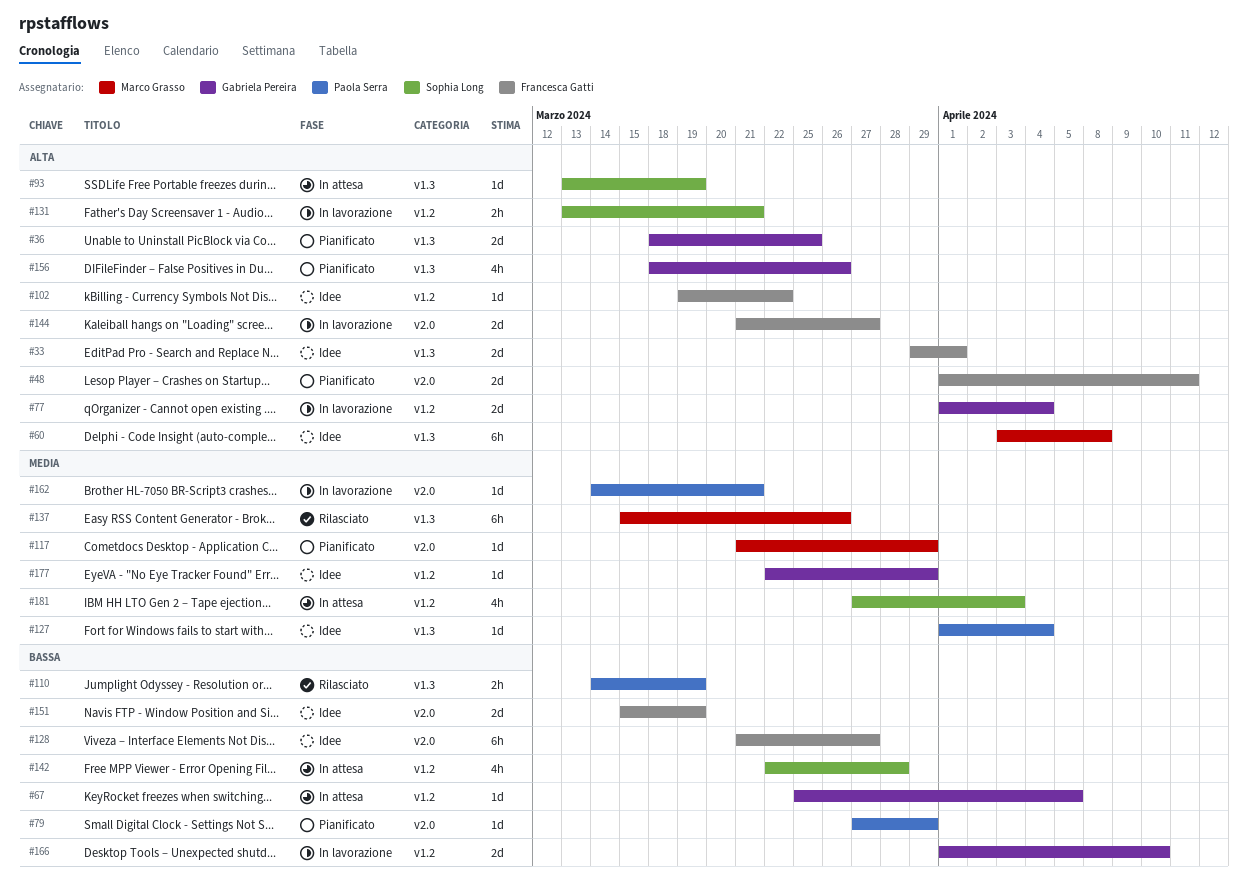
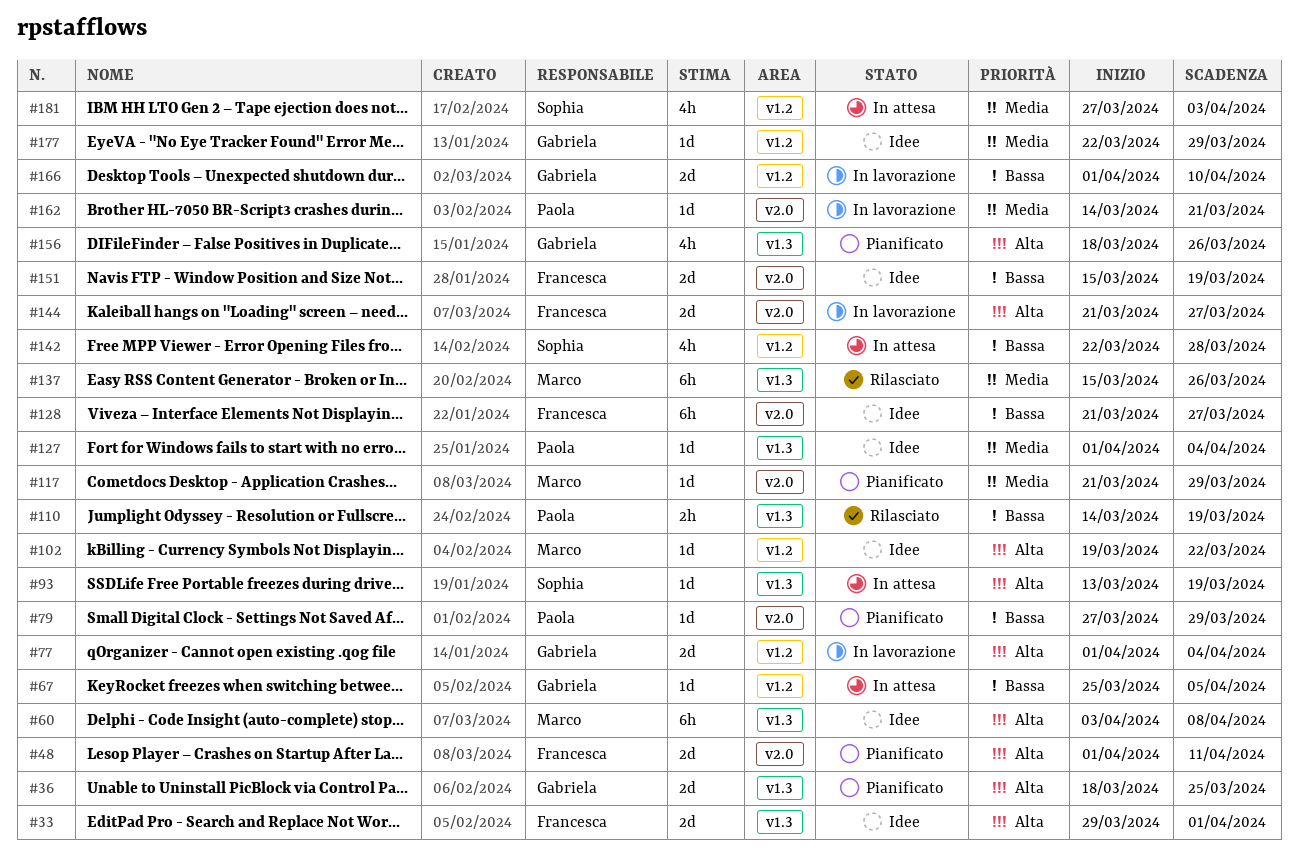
#102, owner: Francesca Gatti -> Marco Grasso
#131: present -> none

